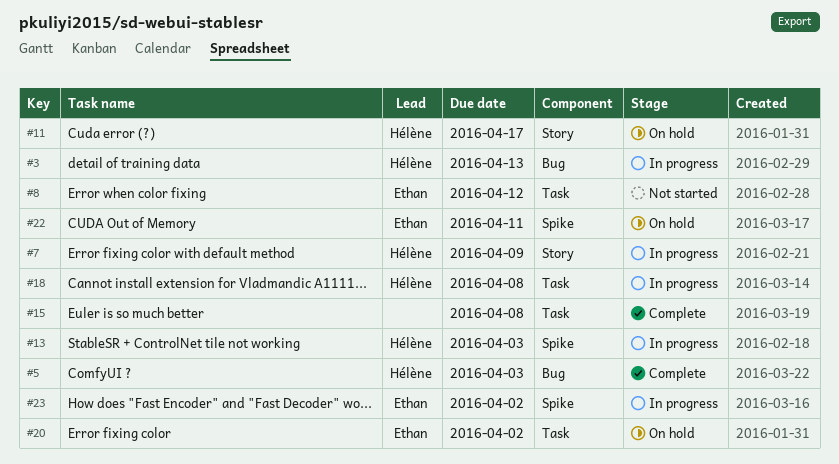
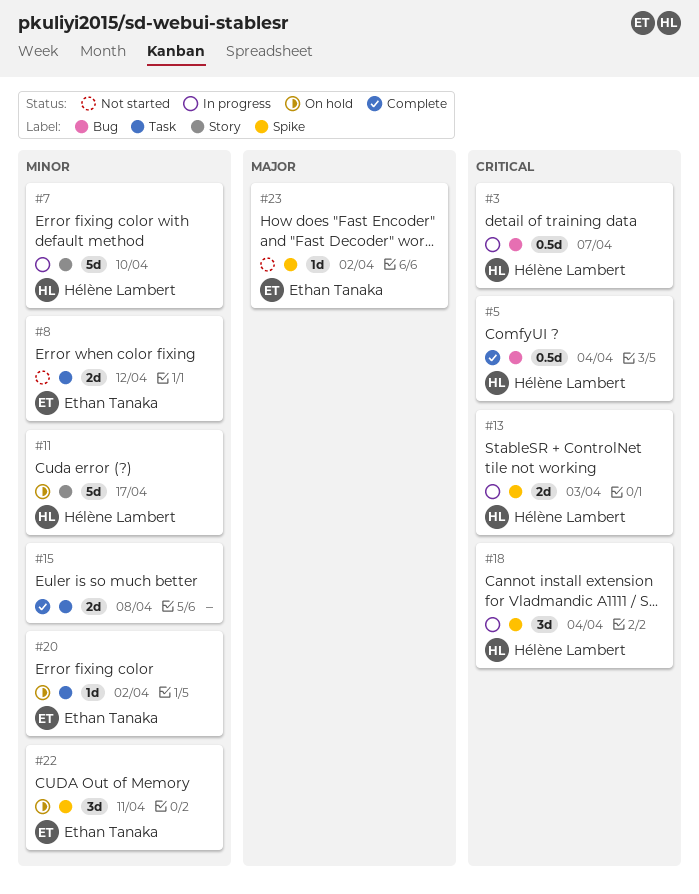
#3, due: Apr 13 -> Apr 7
#5, due: Apr 3 -> Apr 4
#7, due: Apr 9 -> Apr 10
#18, label: Task -> Spike
#18, due: Apr 8 -> Apr 4
#23, status: In progress -> Not started

